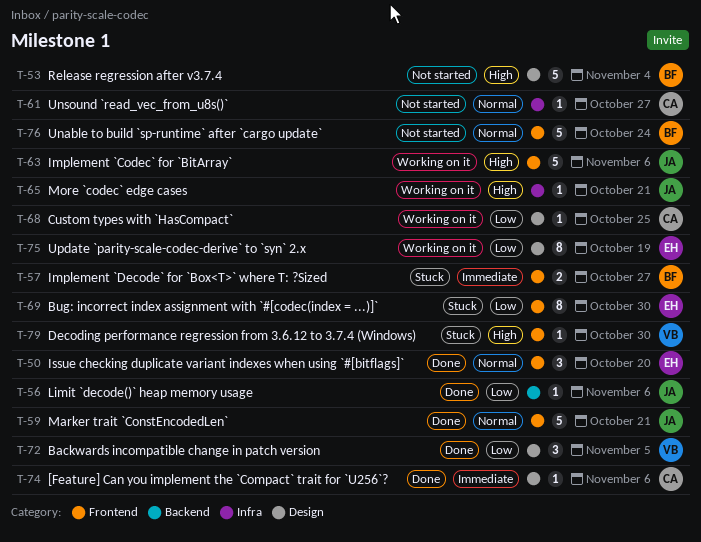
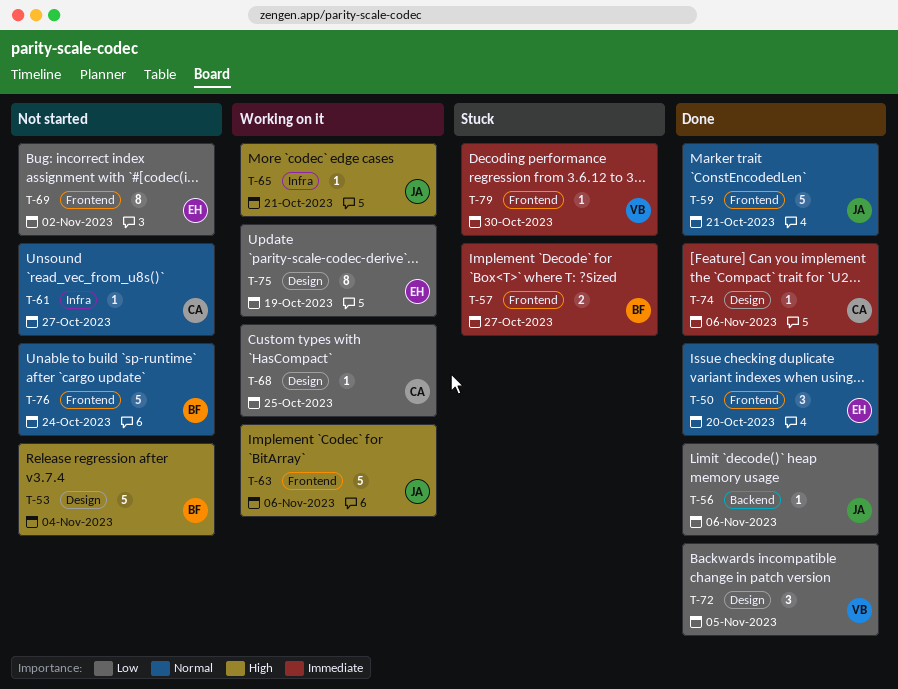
T-69, status: Stuck -> Not started
T-69, due: Oct 30 -> Nov 2
T-79, priority: High -> Immediate

